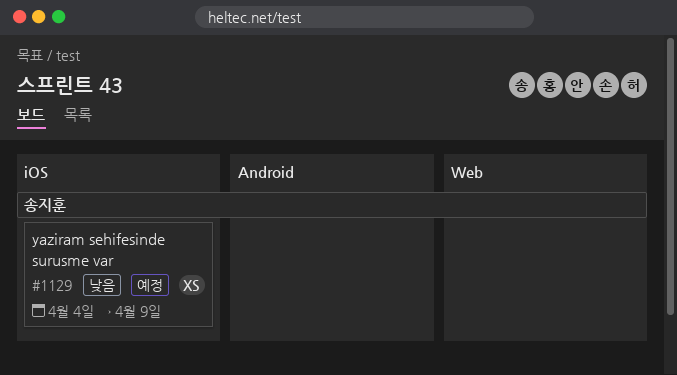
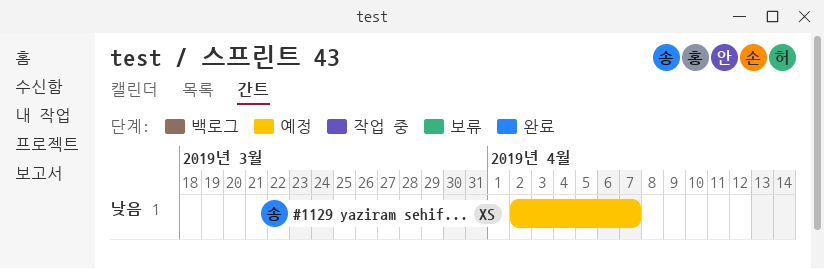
#1129, start: Apr 4 -> Apr 2
#1129, due: Apr 9 -> Apr 7

